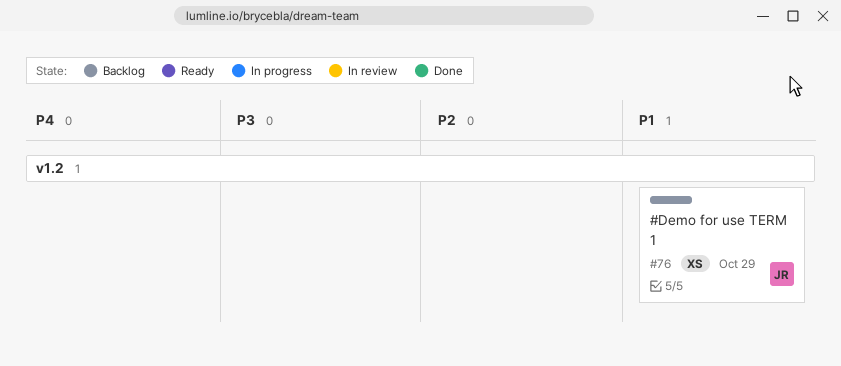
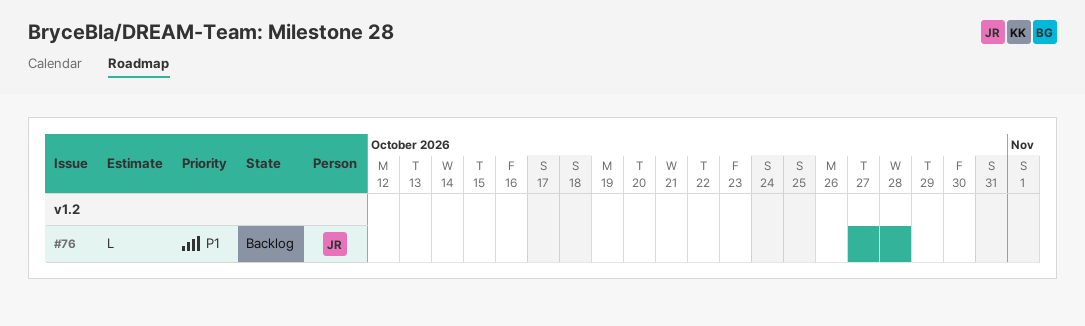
#76, estimate: XS -> L
#76, due: Oct 29 -> Oct 28

